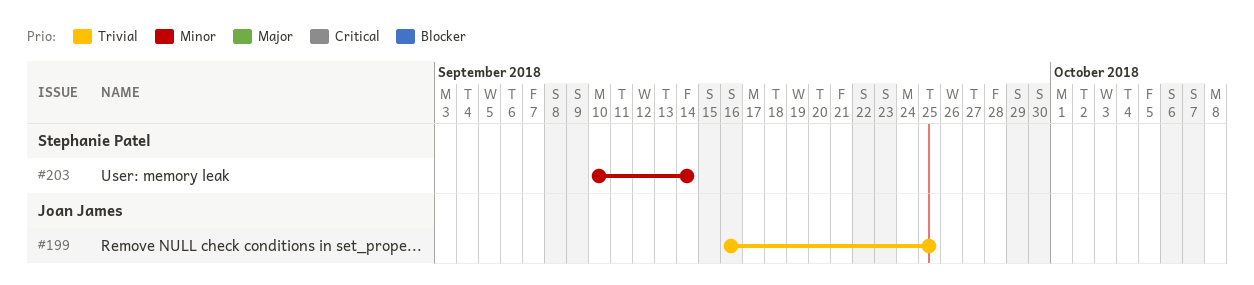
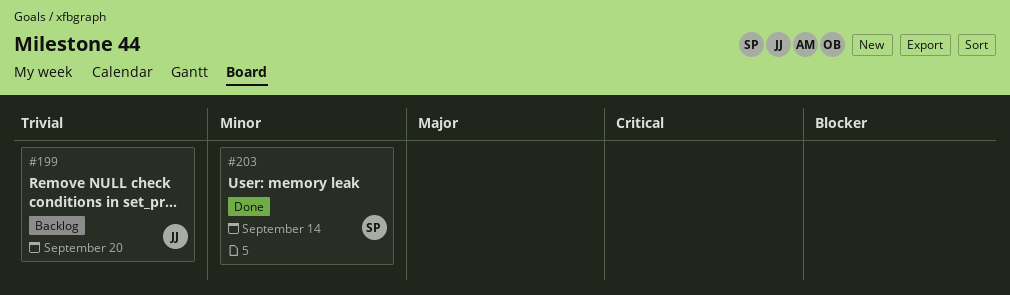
#199, due: Sep 25 -> Sep 20

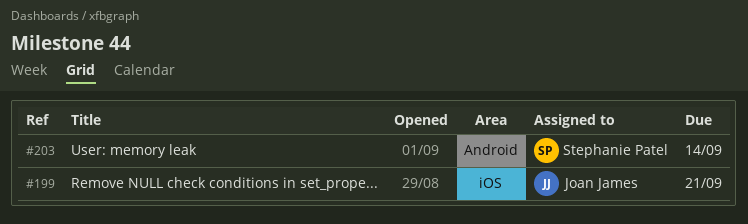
#199, due: Sep 20 -> Sep 21

